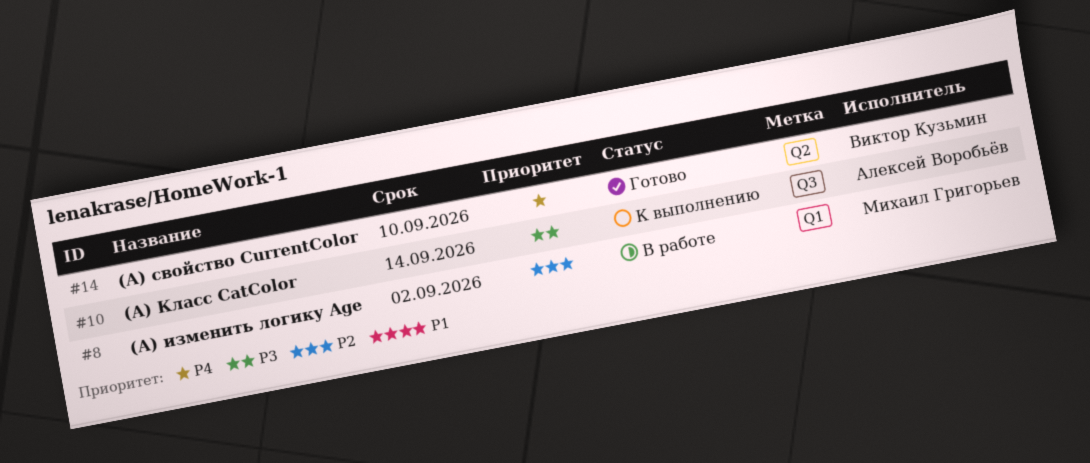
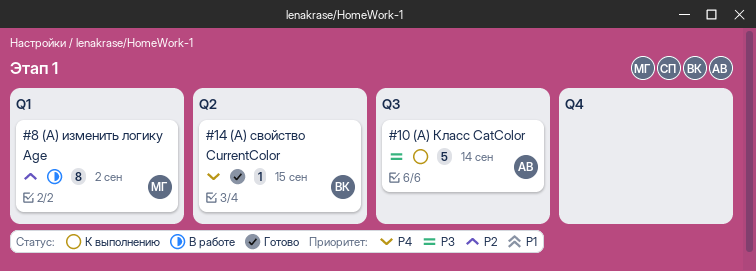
#14, due: Sep 10 -> Sep 15

